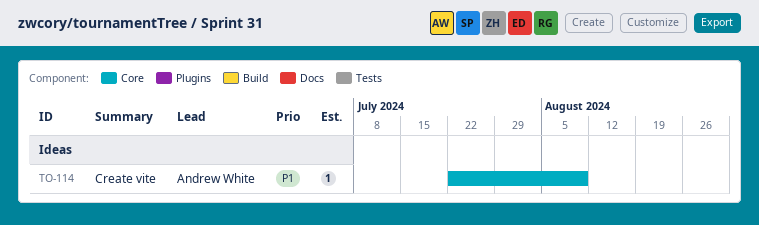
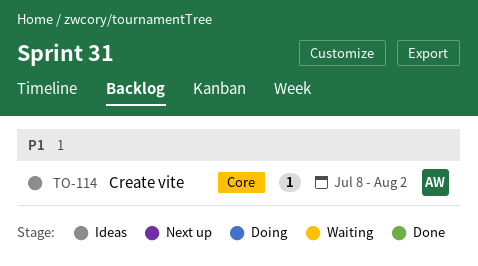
TO-114, start: Jul 22 -> Jul 8
TO-114, due: Aug 9 -> Aug 2

